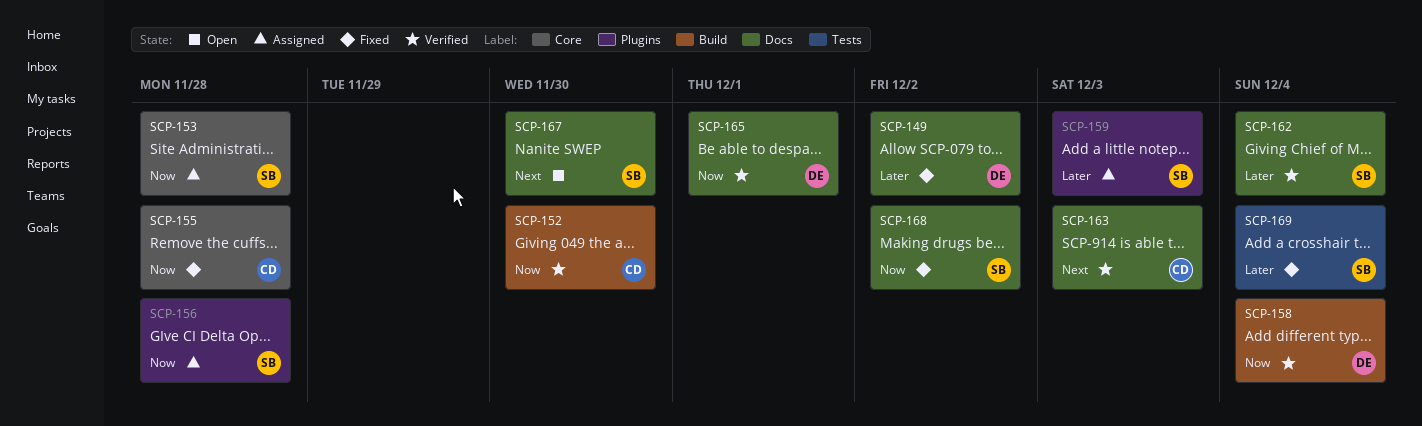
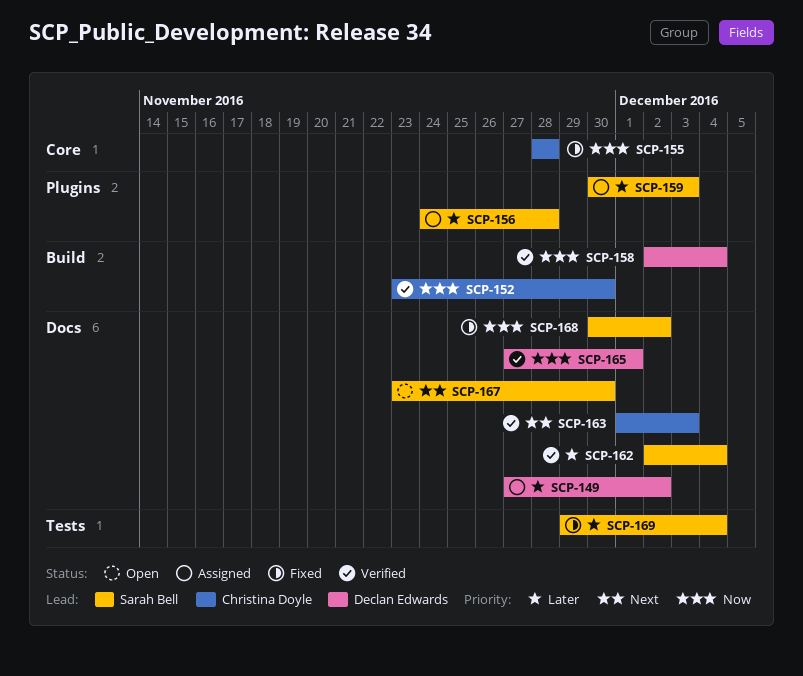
SCP-149, status: Fixed -> Assigned
SCP-153: present -> none
SCP-156, priority: Now -> Later

